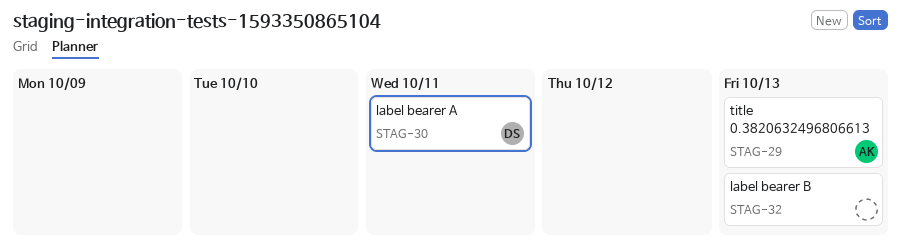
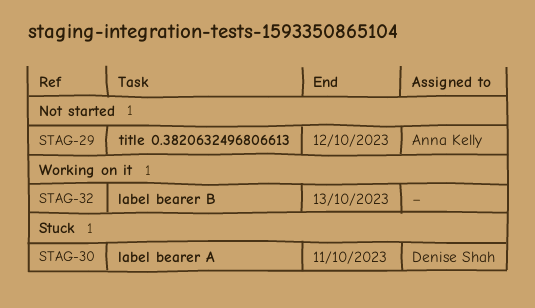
STAG-29, due: Oct 13 -> Oct 12

